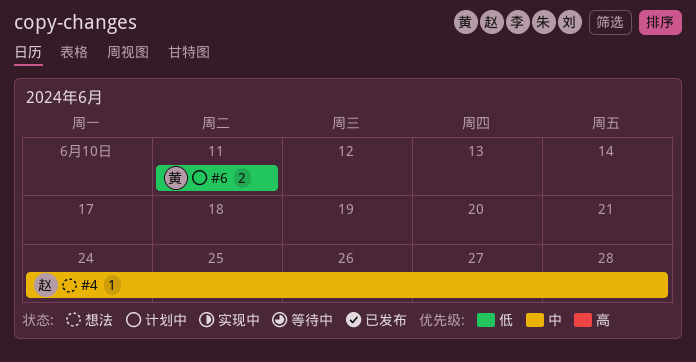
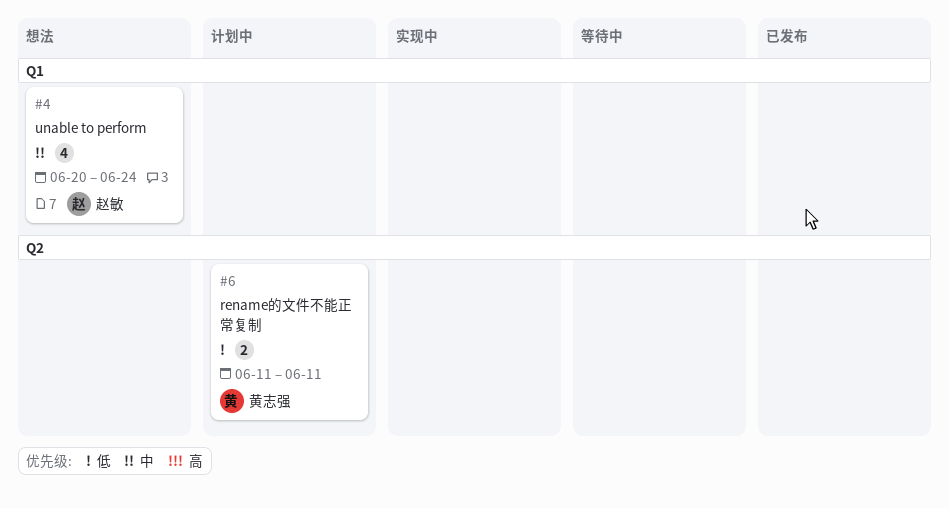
#4, estimate: 1 -> 4
#4, start: Jun 24 -> Jun 20
#4, due: Jun 28 -> Jun 24

